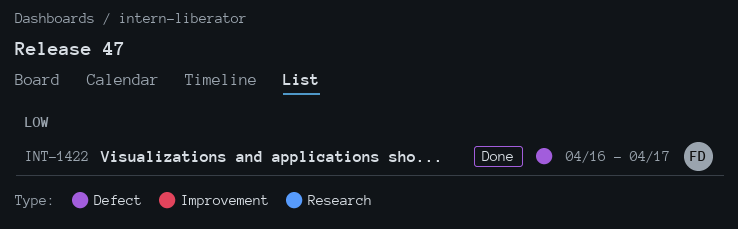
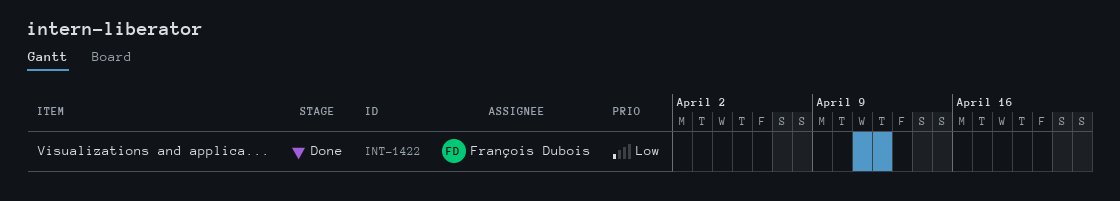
INT-1422, start: Apr 16 -> Apr 11
INT-1422, due: Apr 17 -> Apr 12

